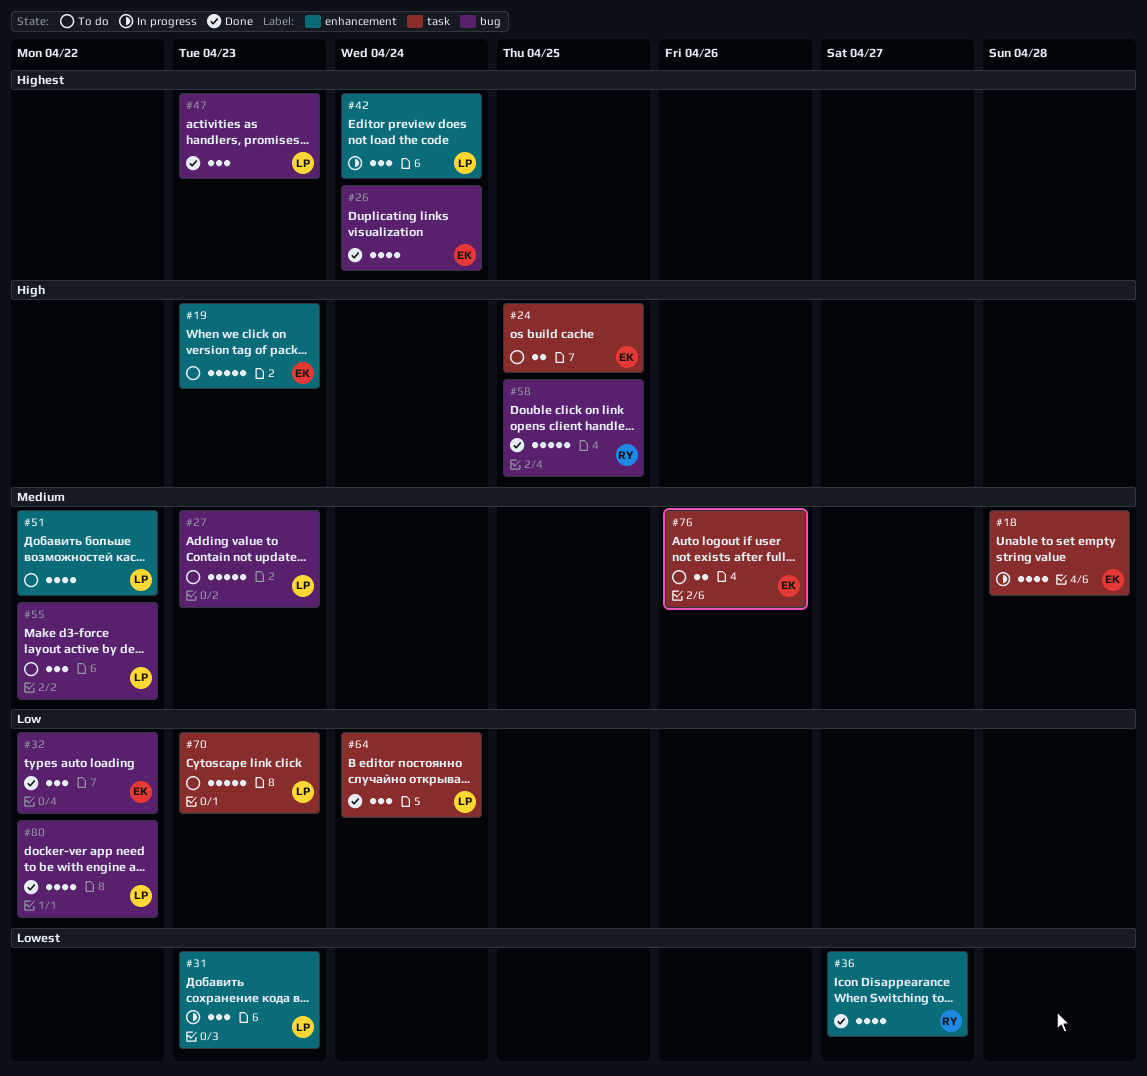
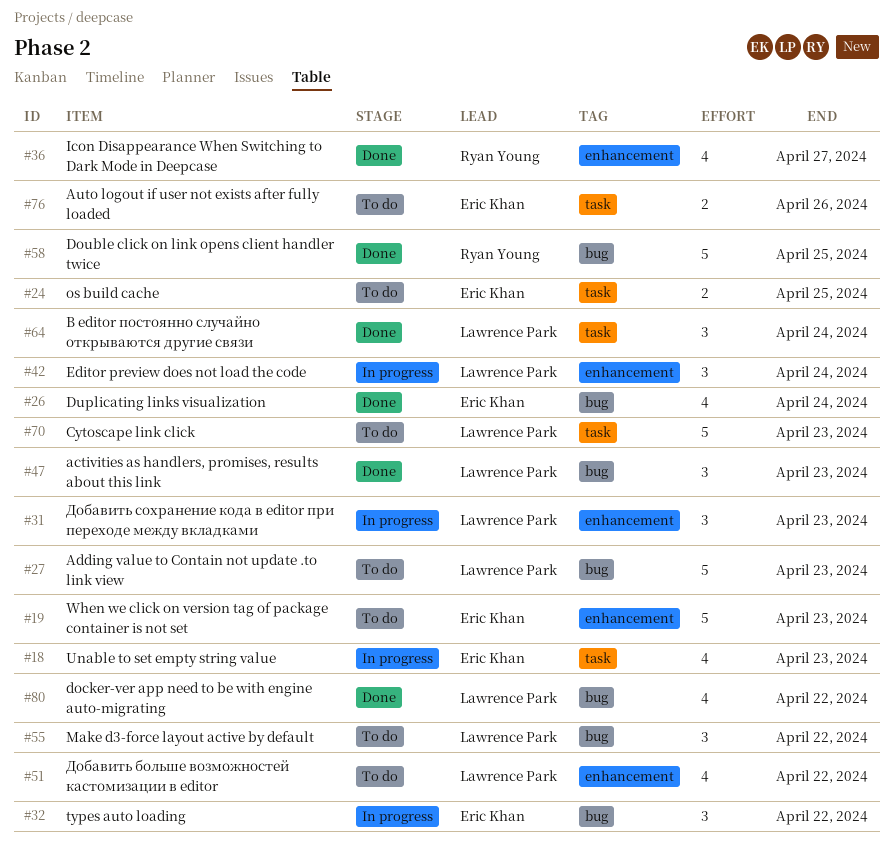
#18, due: Apr 28 -> Apr 23
#32, status: Done -> In progress

